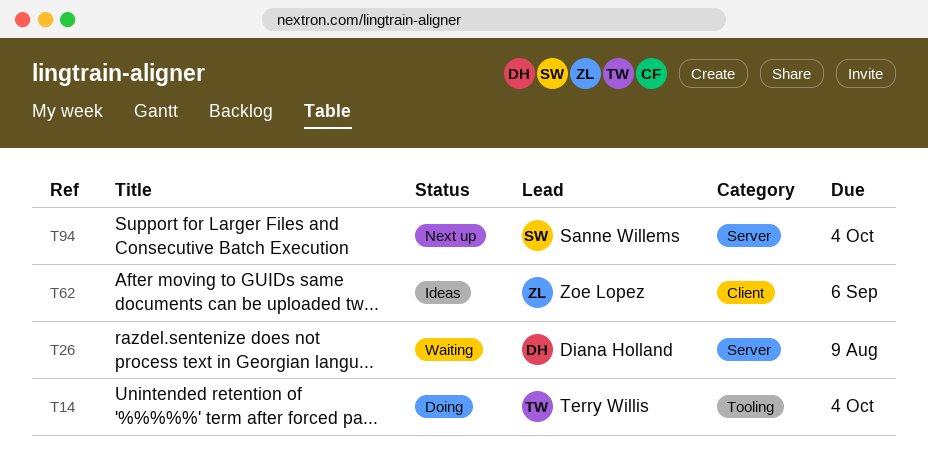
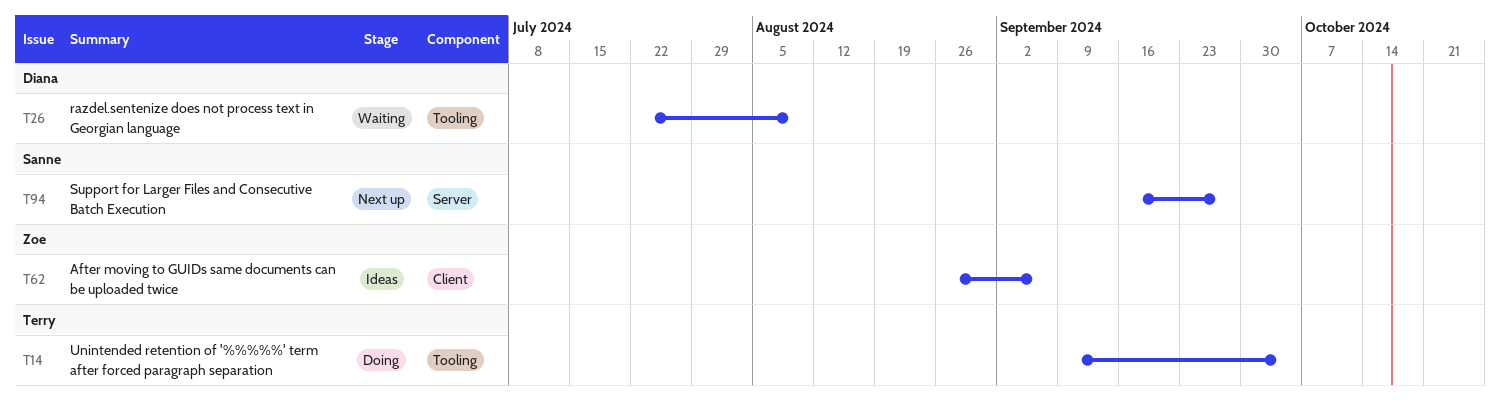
T26, label: Server -> Tooling
T94, due: Oct 4 -> Sep 27

